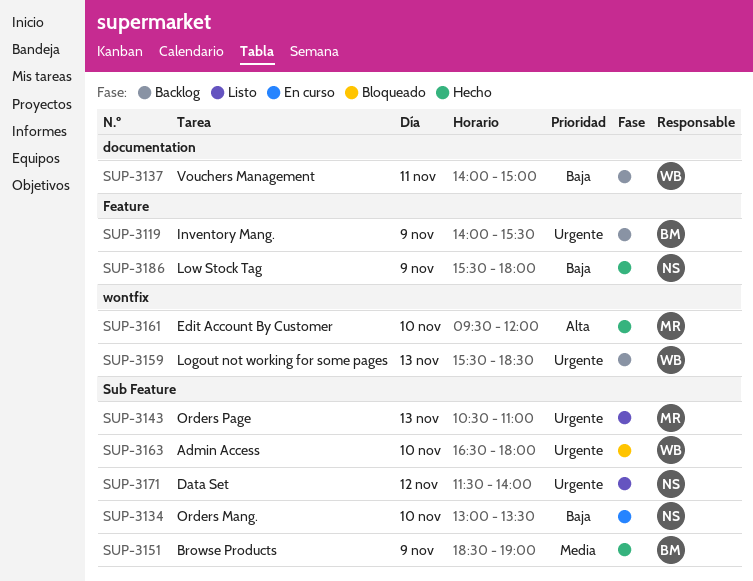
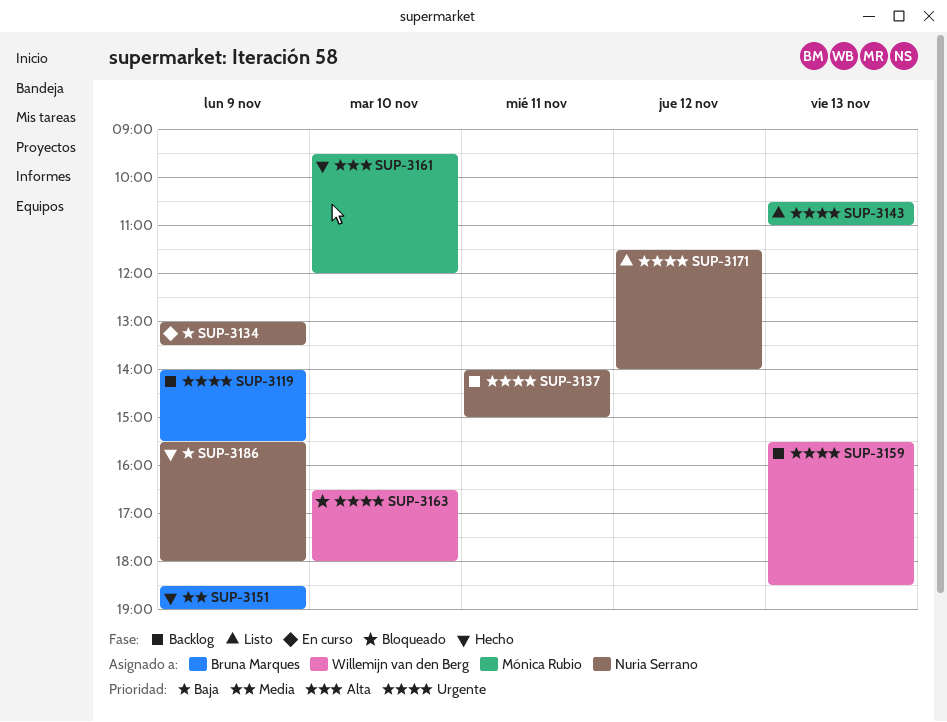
SUP-3134, day: Nov 10 -> Nov 9
SUP-3137, owner: Willemijn van den Berg -> Nuria Serrano
SUP-3137, priority: Baja -> Urgente

